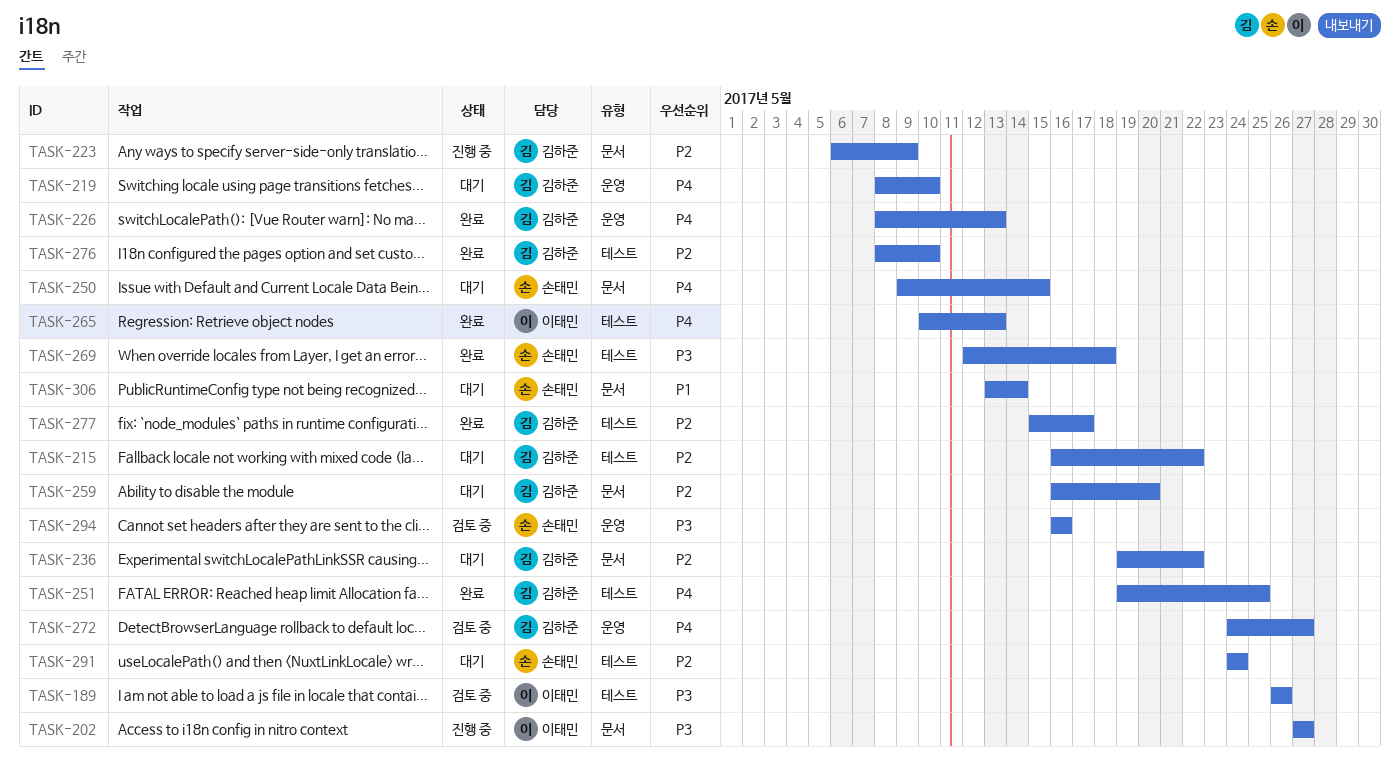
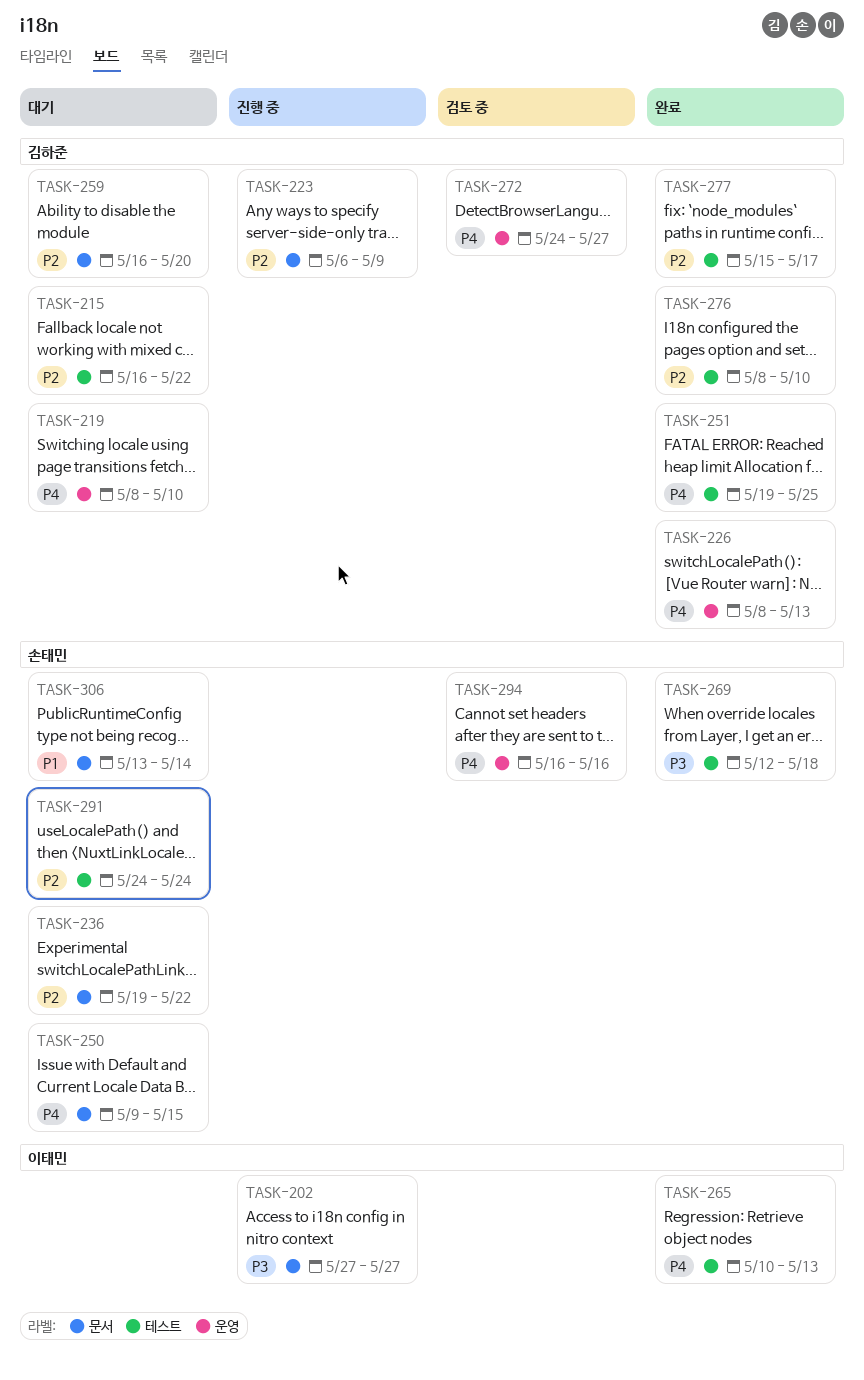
TASK-189: present -> none
TASK-236, owner: 김하준 -> 손태민
TASK-294, priority: P3 -> P4

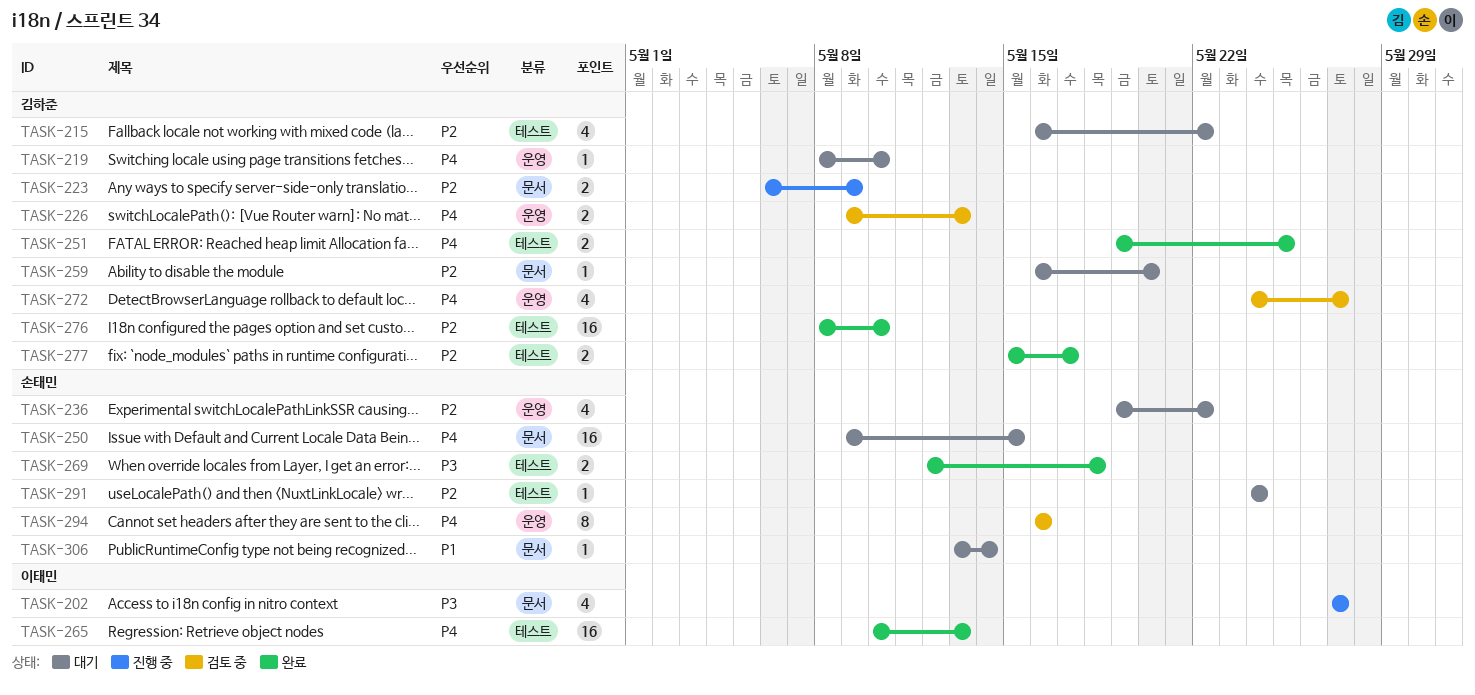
TASK-226, status: 완료 -> 검토 중
TASK-226, start: May 8 -> May 9
TASK-236, label: 문서 -> 운영

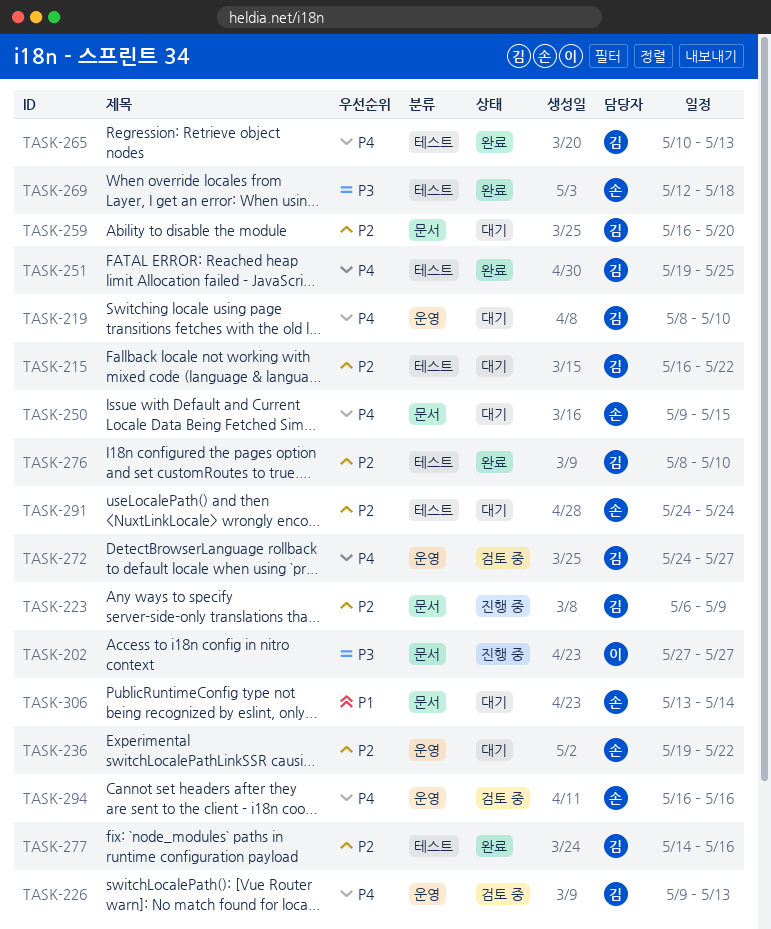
TASK-265, owner: 이태민 -> 김하준
TASK-277, start: May 15 -> May 14
TASK-277, due: May 17 -> May 16

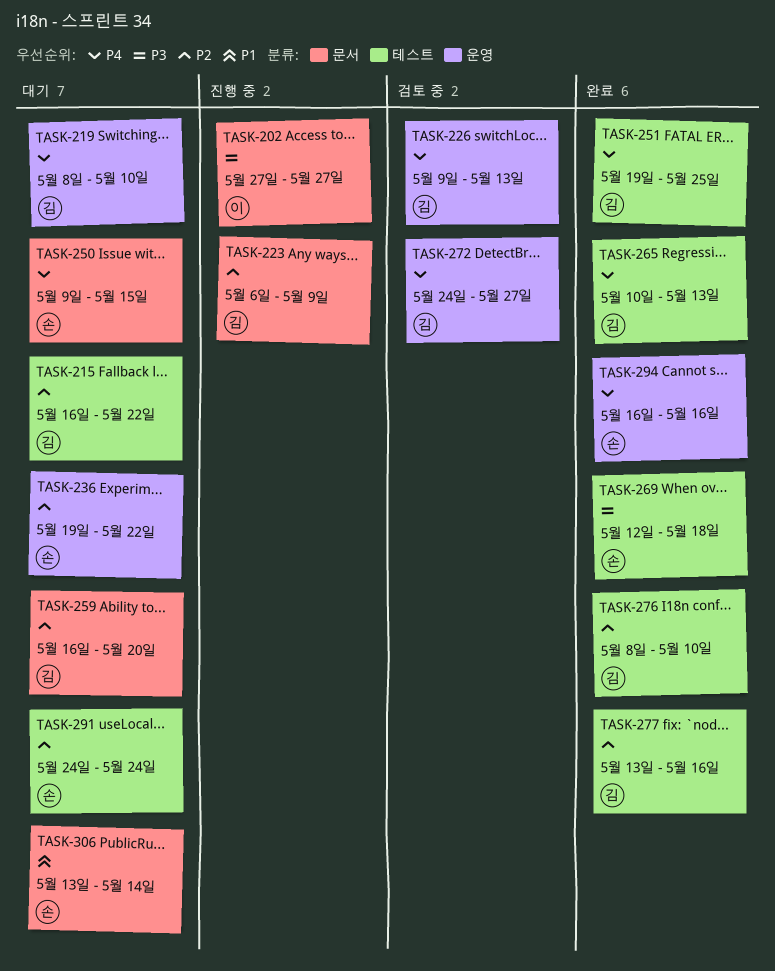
TASK-277, start: May 14 -> May 13
TASK-294, status: 검토 중 -> 완료

